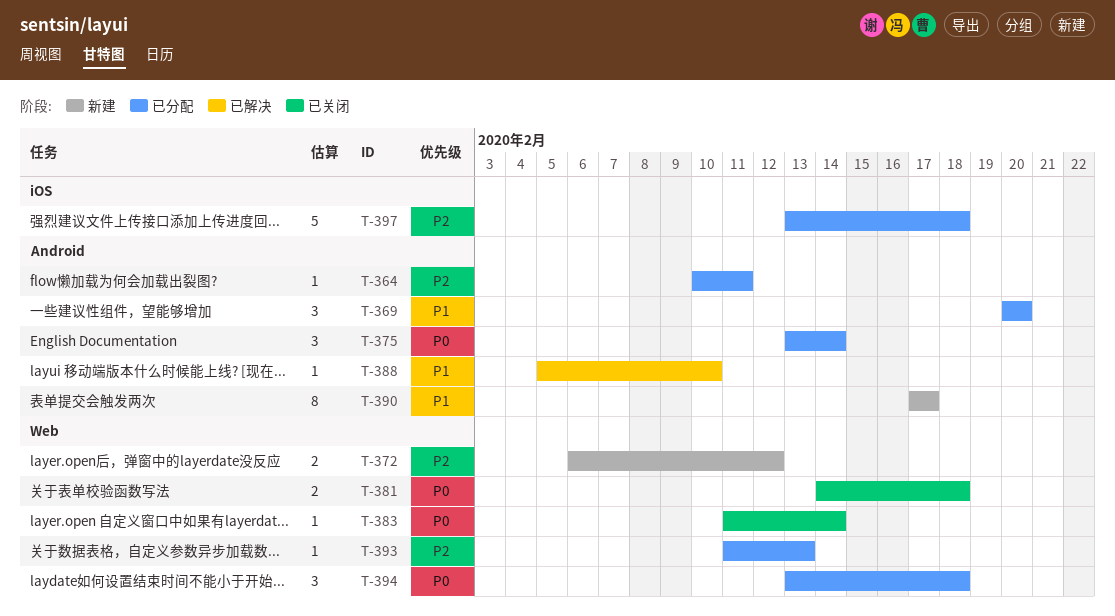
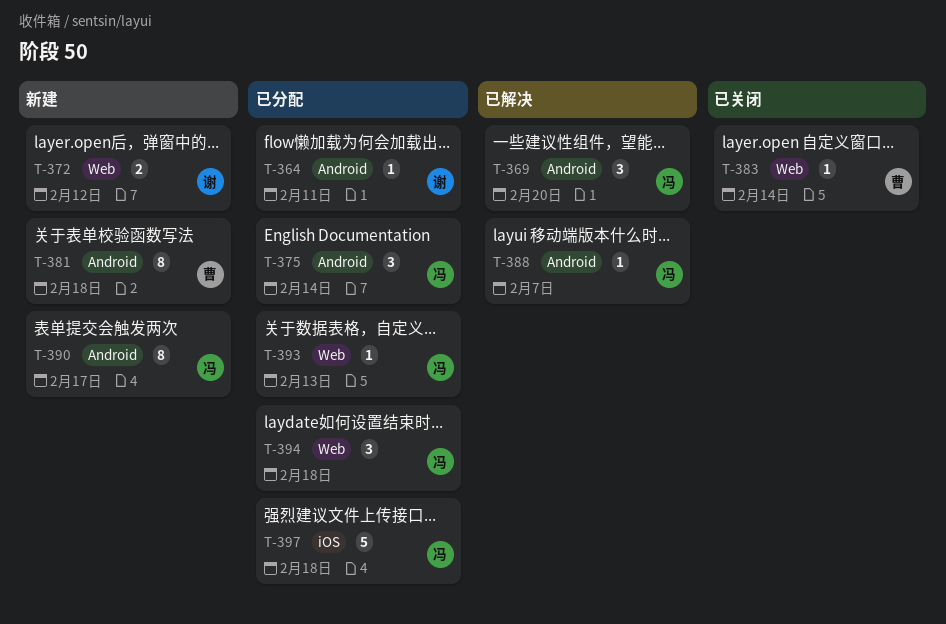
T-369, status: 已分配 -> 已解决
T-381, status: 已关闭 -> 新建
T-381, label: Web -> Android
T-381, estimate: 2 -> 8
T-388, due: Feb 10 -> Feb 7

